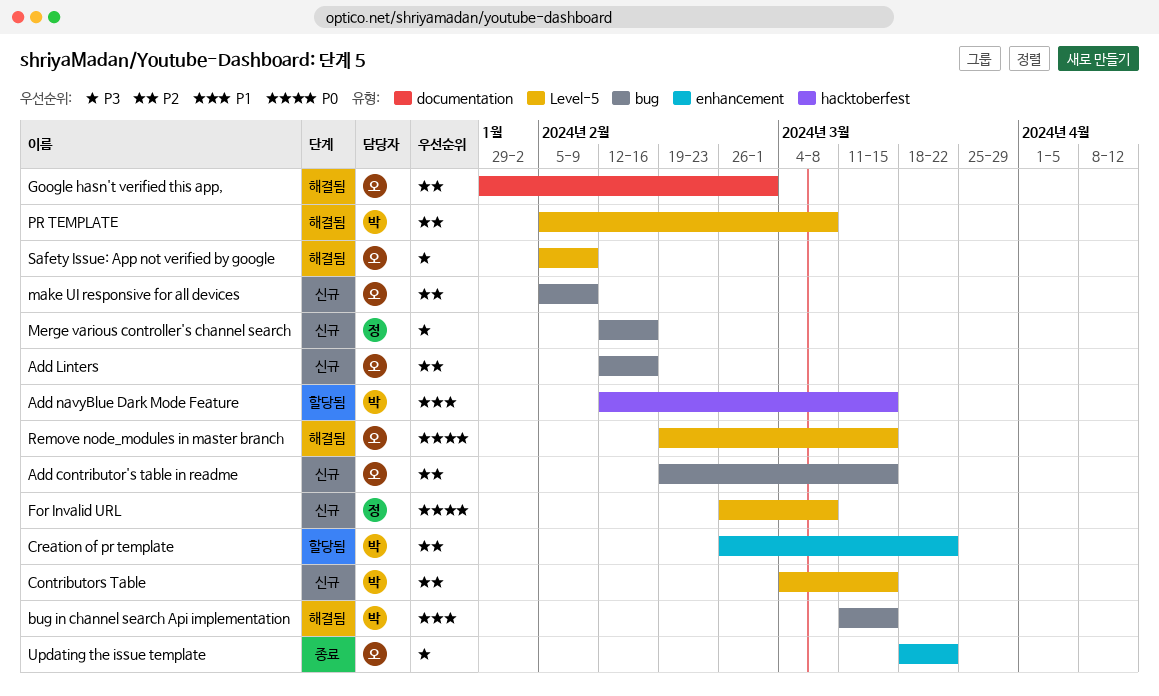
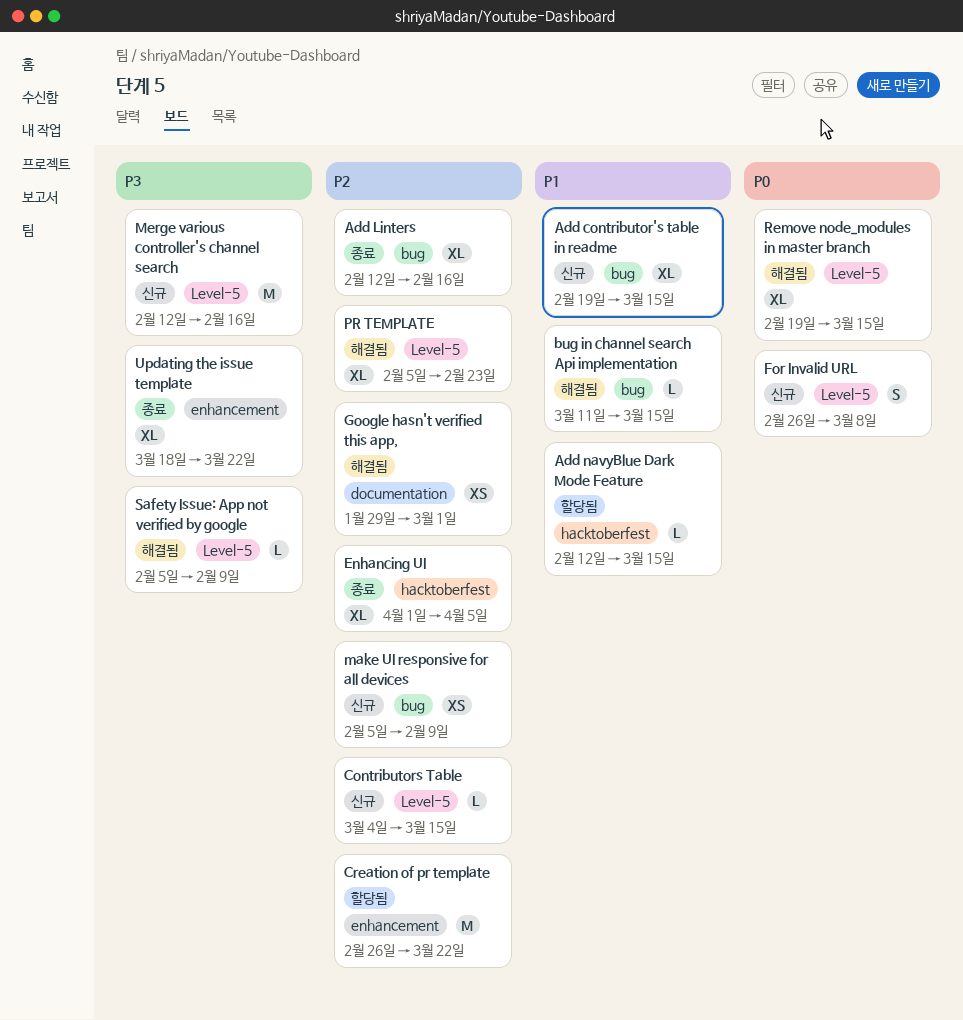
Add contributor's table in readme, priority: P2 -> P1
Add Linters, status: 신규 -> 종료
Enhancing UI: none -> present
Merge various controller's channel search, label: bug -> Level-5
PR TEMPLATE, due: Mar 8 -> Feb 23

